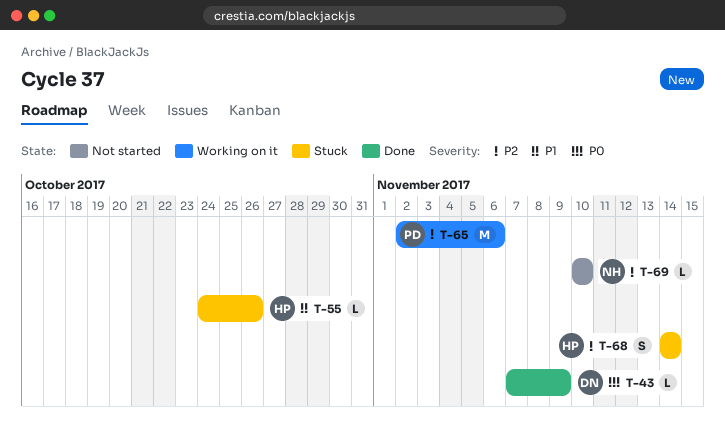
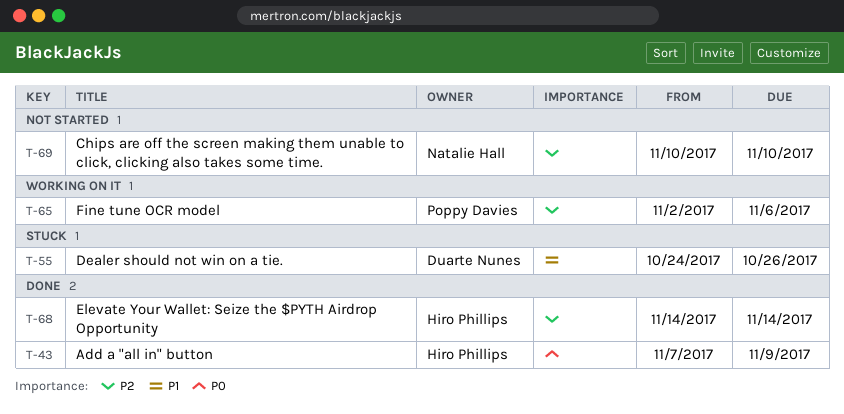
T-43, owner: Duarte Nunes -> Hiro Phillips
T-55, owner: Hiro Phillips -> Duarte Nunes
T-68, status: Stuck -> Done

